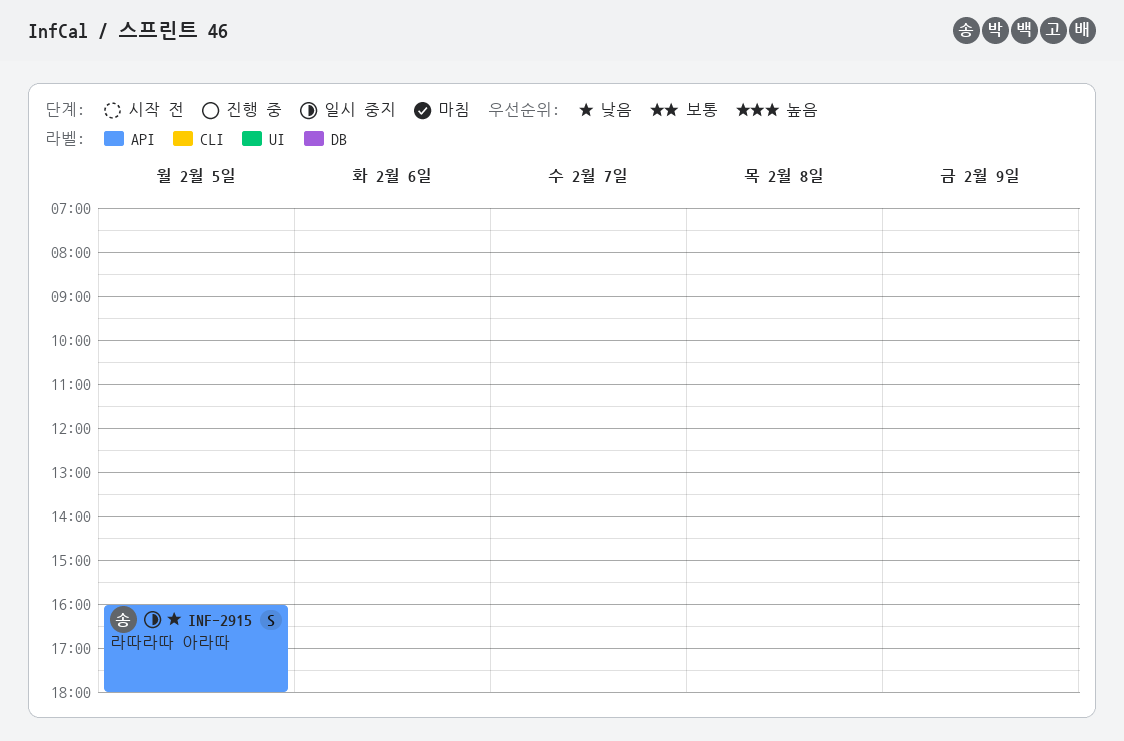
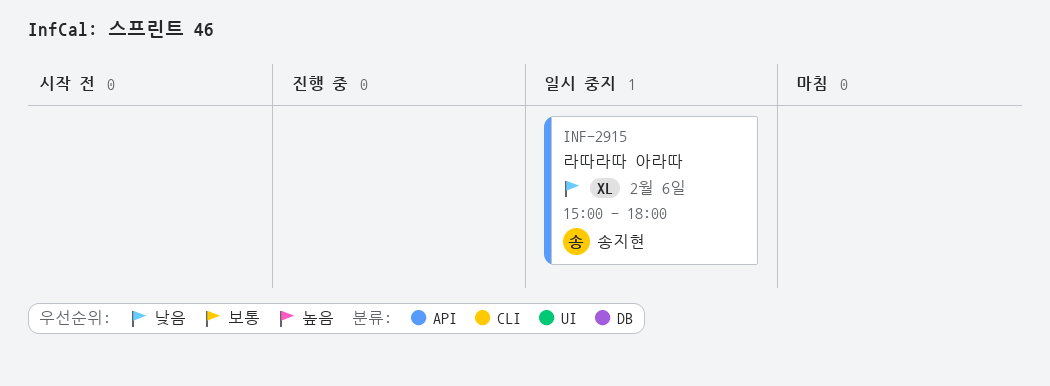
INF-2915, estimate: S -> XL
INF-2915, day: Feb 5 -> Feb 6
INF-2915, begins: 16:00 -> 15:00

